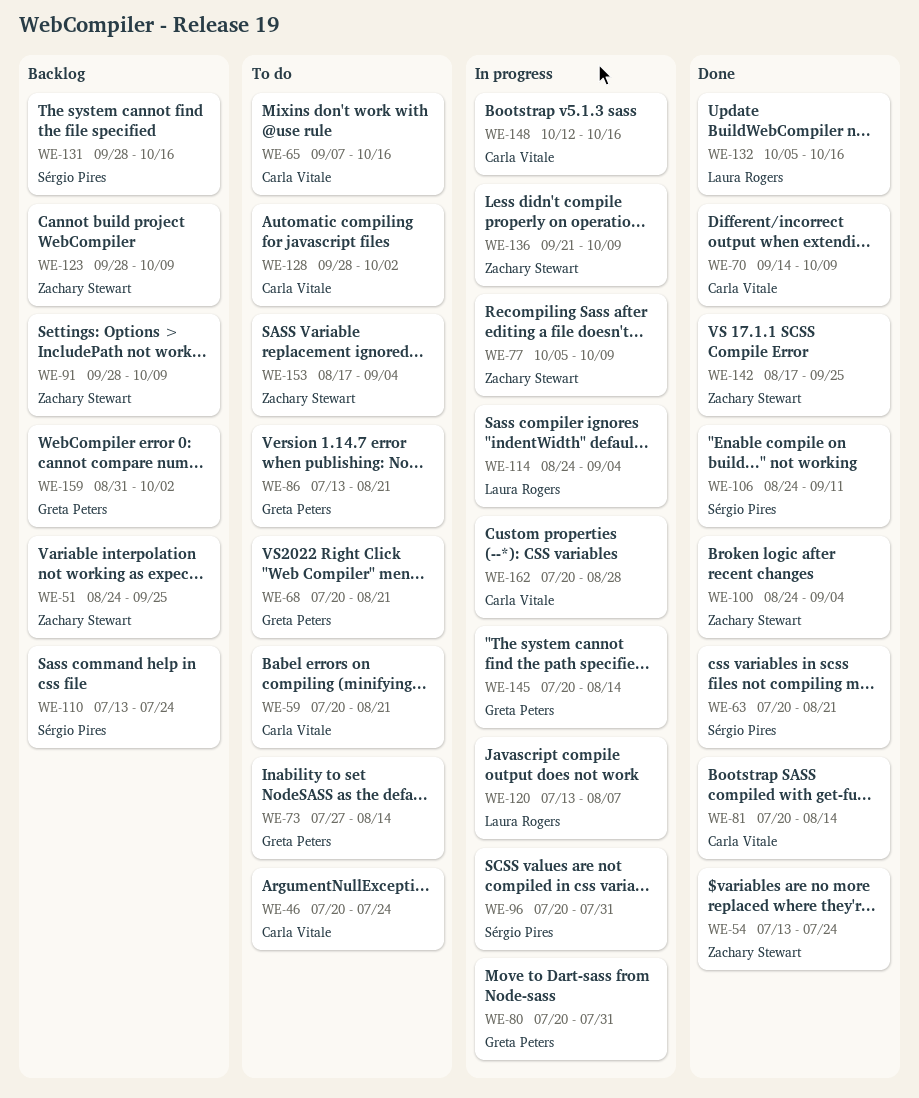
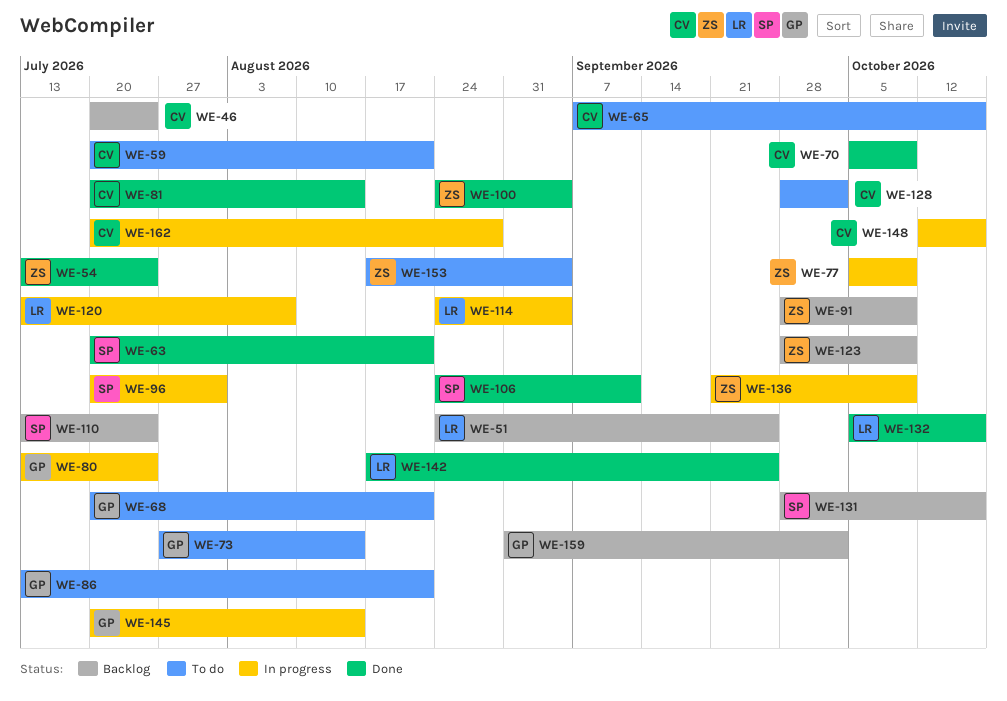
WE-46, status: To do -> Backlog
WE-51, owner: Zachary Stewart -> Laura Rogers
WE-70, start: Sep 14 -> Oct 5
WE-80, start: Jul 20 -> Jul 13
WE-80, due: Jul 31 -> Jul 24
WE-142, owner: Zachary Stewart -> Laura Rogers

